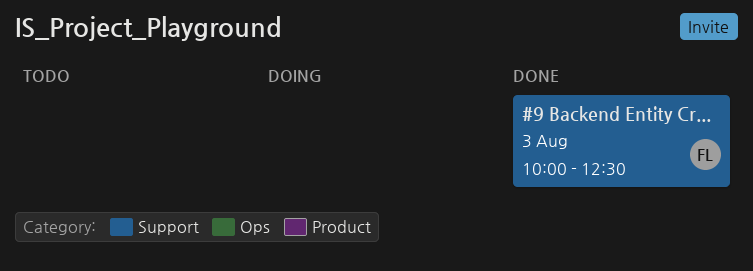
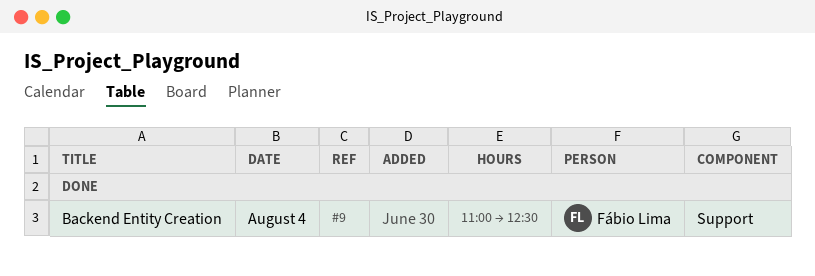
#9, day: Aug 3 -> Aug 4
#9, begins: 10:00 -> 11:00

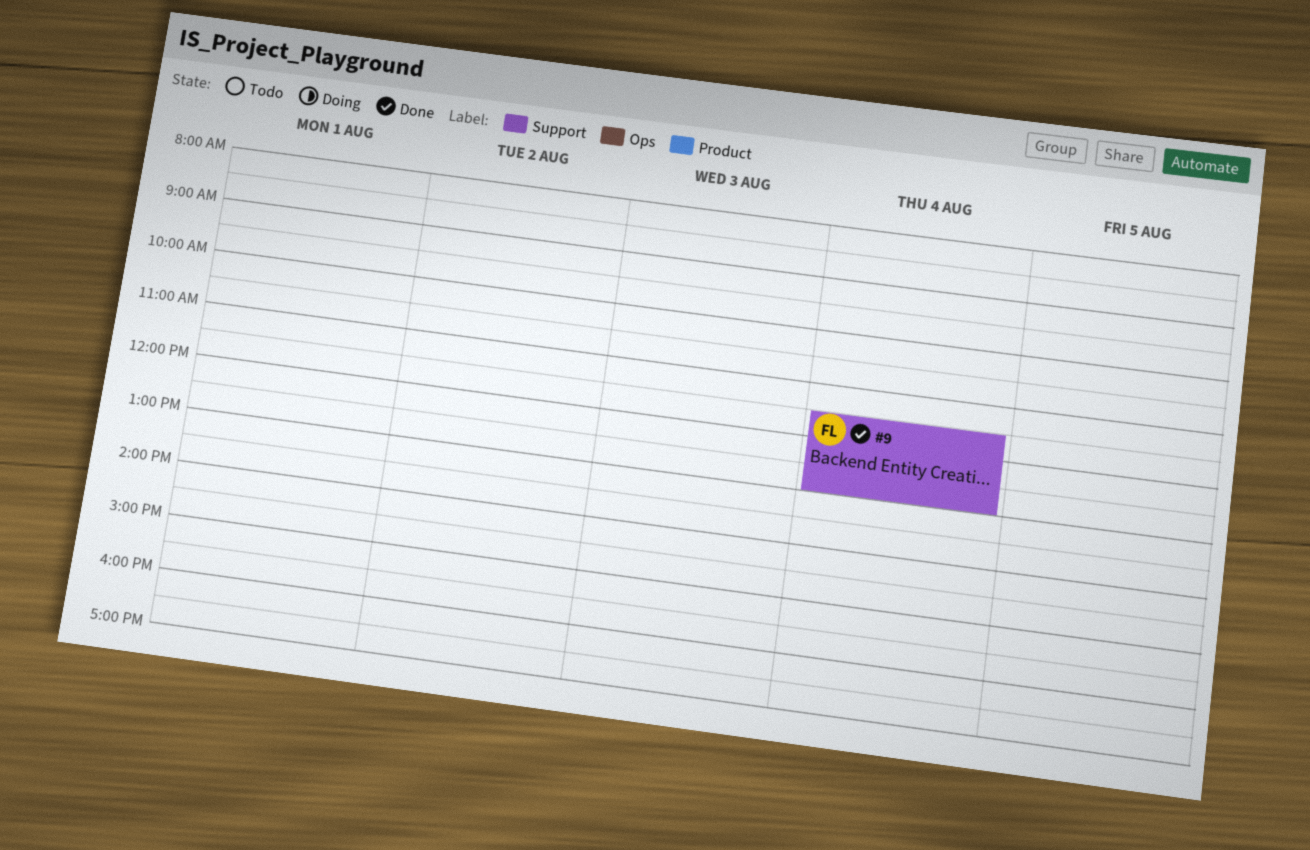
#9, begins: 11:00 -> 11:30
#9, ends: 12:30 -> 13:00

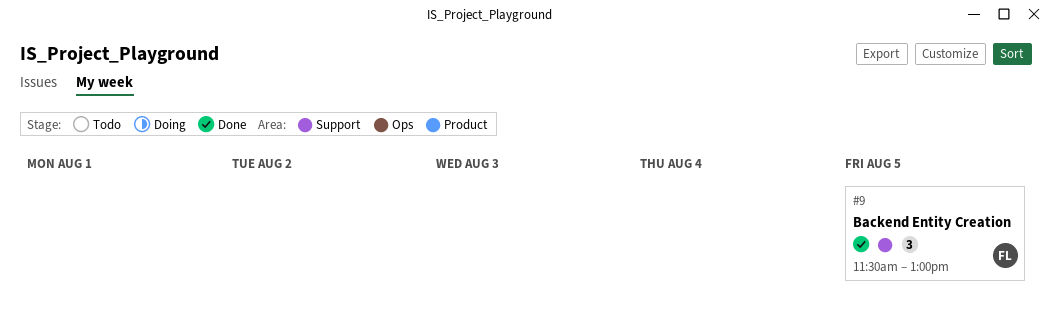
#9, day: Aug 4 -> Aug 5

